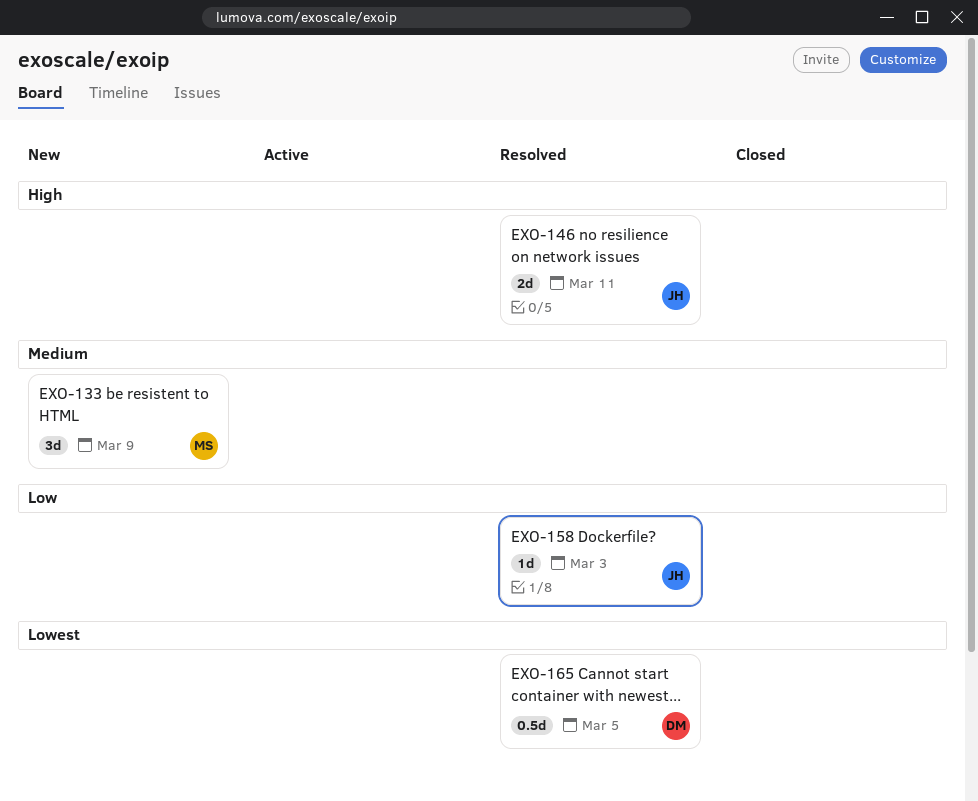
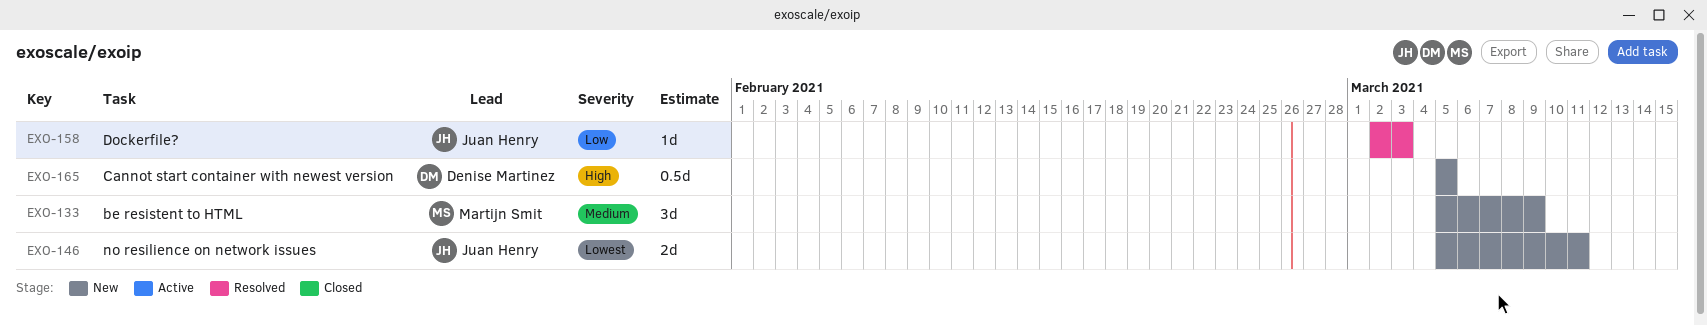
EXO-146, status: Resolved -> New
EXO-146, priority: High -> Lowest
EXO-165, status: Resolved -> New
EXO-165, priority: Lowest -> High

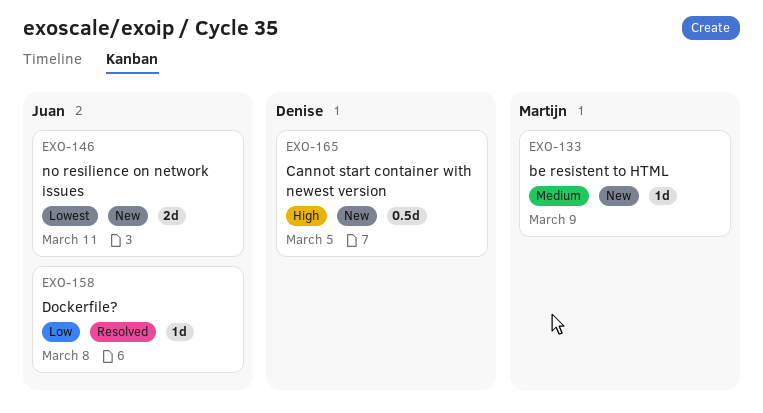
EXO-133, estimate: 3d -> 1d
EXO-158, due: Mar 3 -> Mar 8

